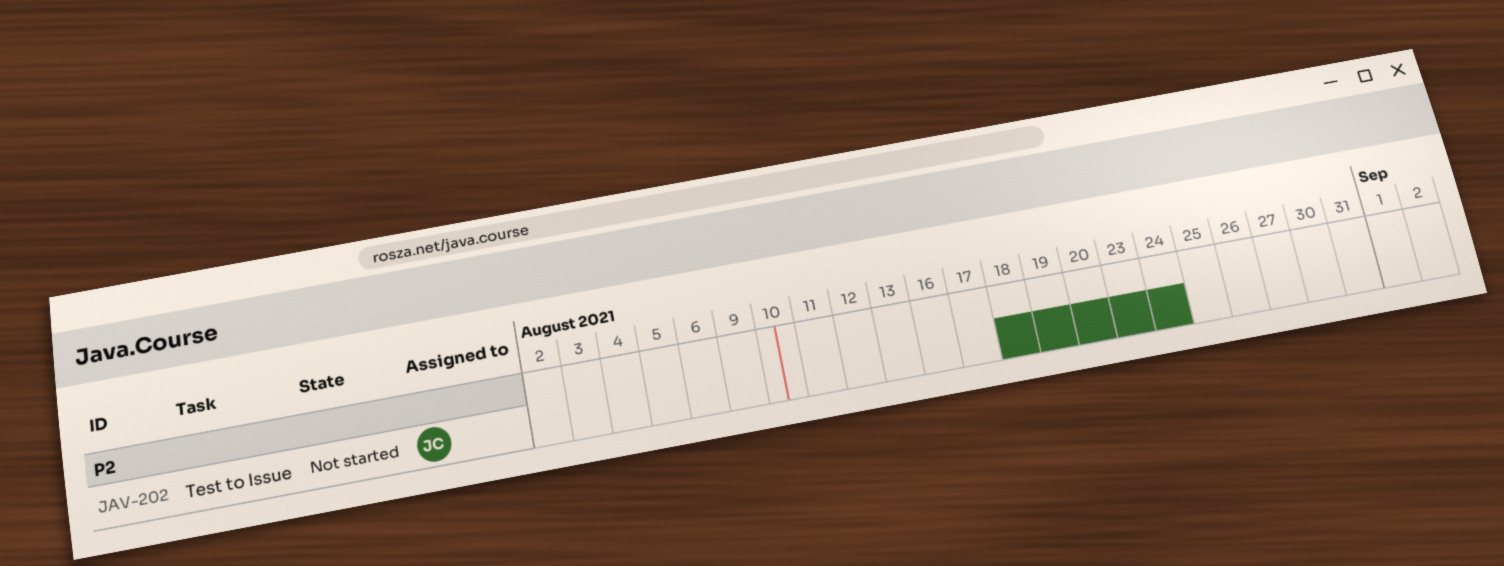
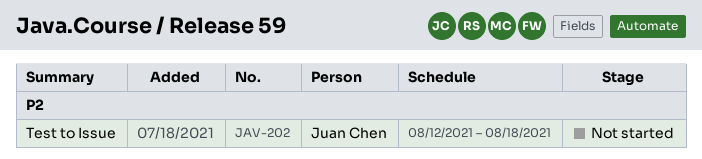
JAV-202, start: Aug 18 -> Aug 12
JAV-202, due: Aug 24 -> Aug 18

